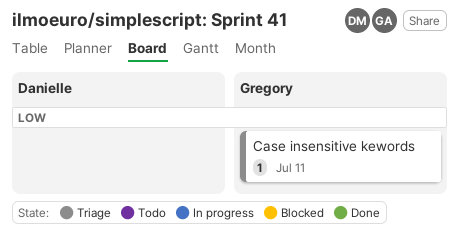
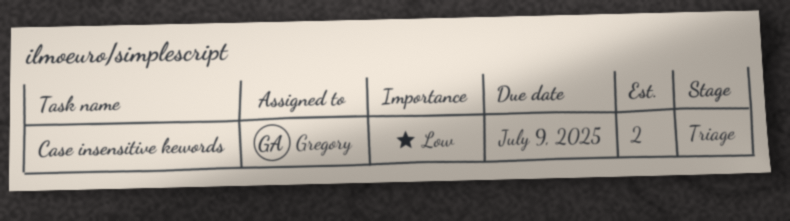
Case insensitive kewords, estimate: 1 -> 2
Case insensitive kewords, due: Jul 11 -> Jul 9

